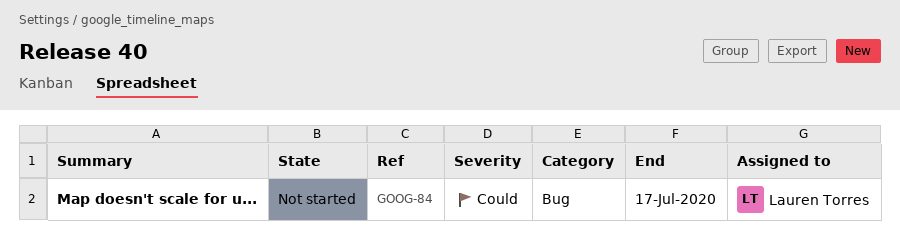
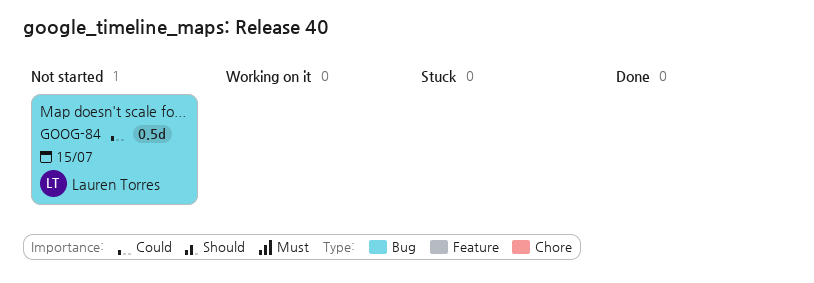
GOOG-84, due: Jul 17 -> Jul 15

